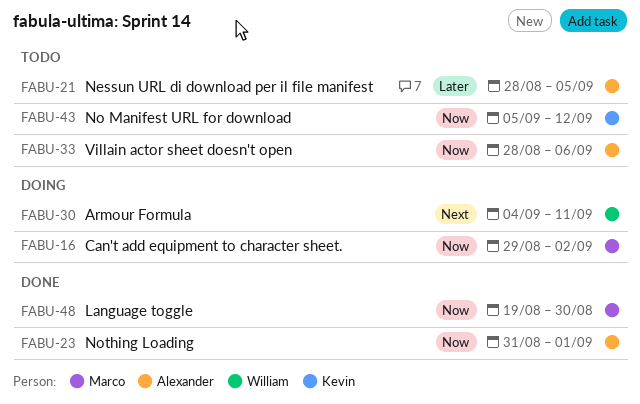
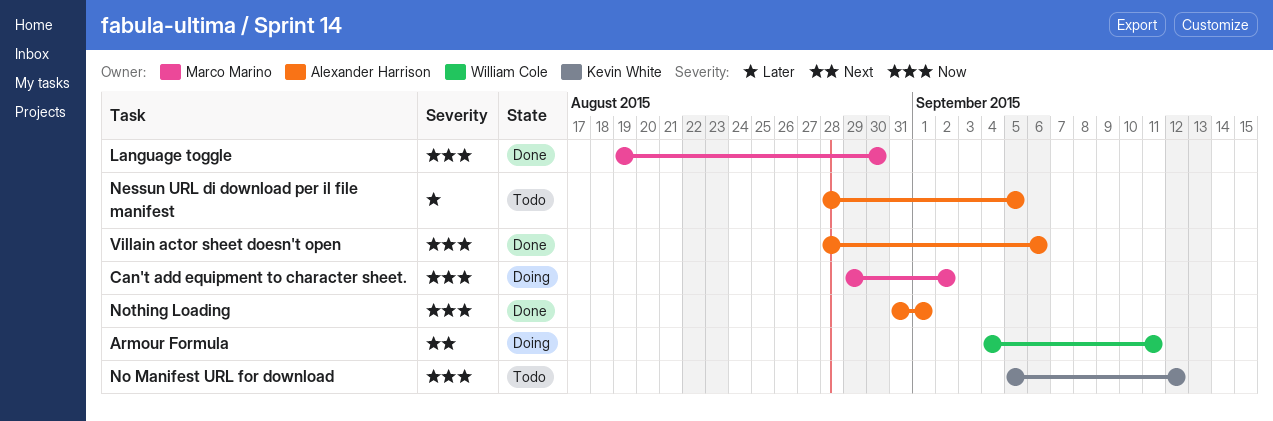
Villain actor sheet doesn't open, status: Todo -> Done

